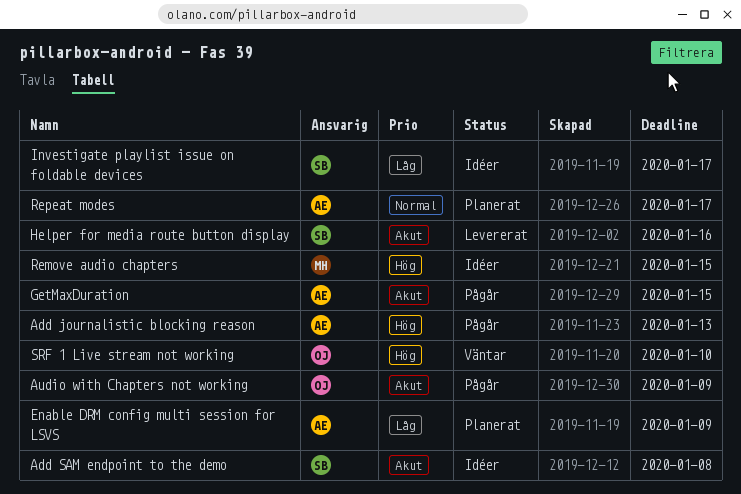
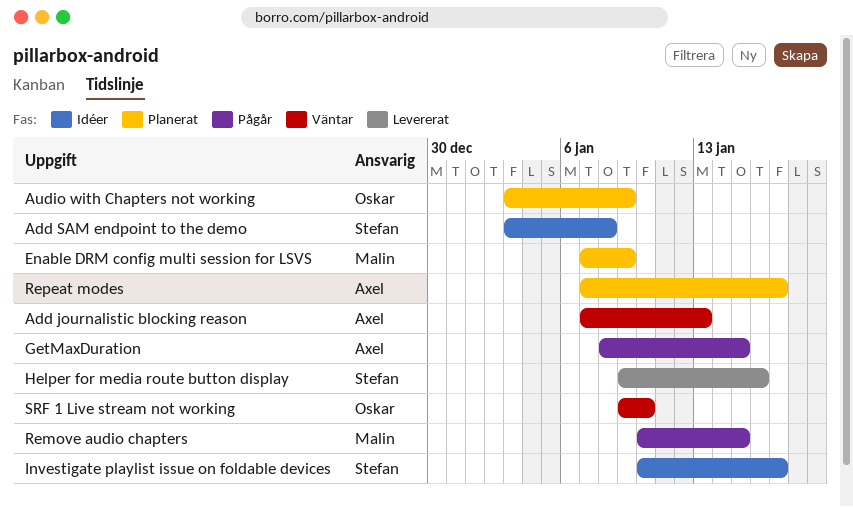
Add journalistic blocking reason, status: Pågår -> Väntar
Audio with Chapters not working, status: Pågår -> Planerat
Enable DRM config multi session for LSVS, owner: Axel -> Malin
Remove audio chapters, status: Idéer -> Pågår

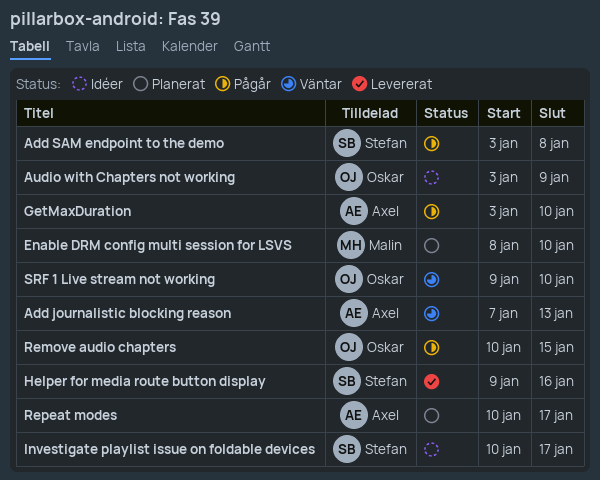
Add SAM endpoint to the demo, status: Idéer -> Pågår
Audio with Chapters not working, status: Planerat -> Idéer
Enable DRM config multi session for LSVS, start: Jan 7 -> Jan 8
Enable DRM config multi session for LSVS, due: Jan 9 -> Jan 10
GetMaxDuration, start: Jan 8 -> Jan 3
GetMaxDuration, due: Jan 15 -> Jan 10
Remove audio chapters, owner: Malin -> Oskar
Repeat modes, start: Jan 7 -> Jan 10

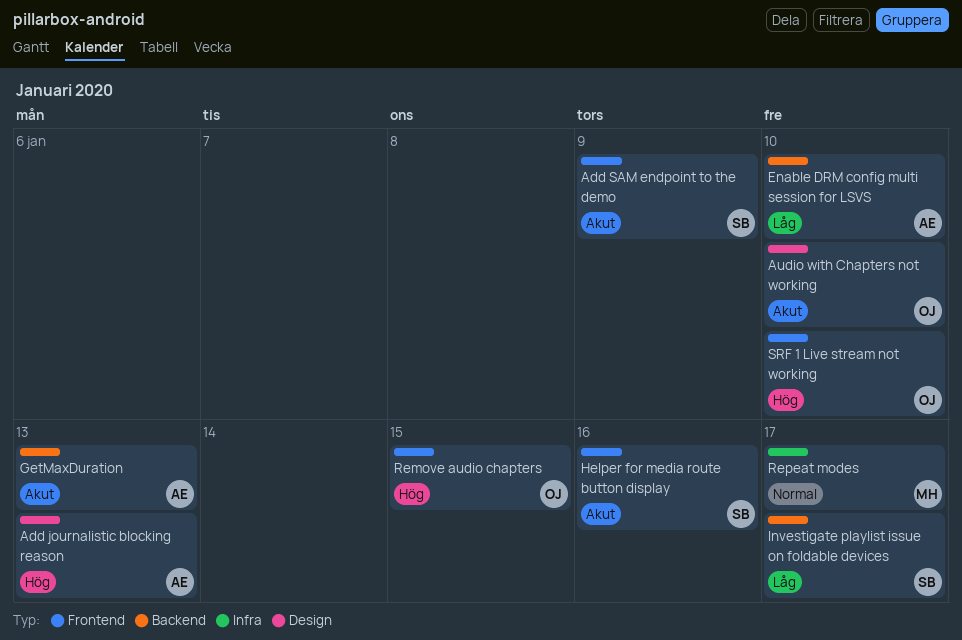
Add SAM endpoint to the demo, due: Jan 8 -> Jan 9
Audio with Chapters not working, due: Jan 9 -> Jan 10
Enable DRM config multi session for LSVS, owner: Malin -> Axel
GetMaxDuration, due: Jan 10 -> Jan 13
Repeat modes, owner: Axel -> Malin

